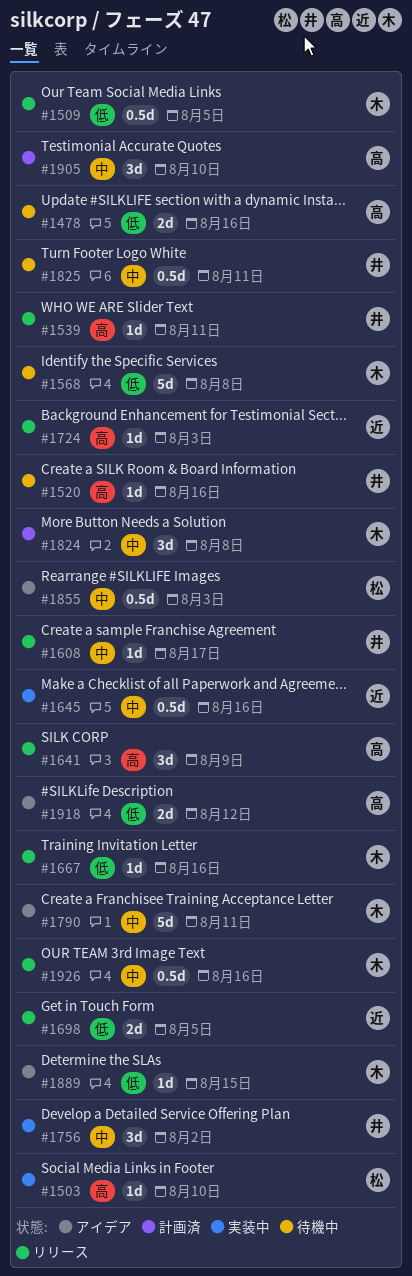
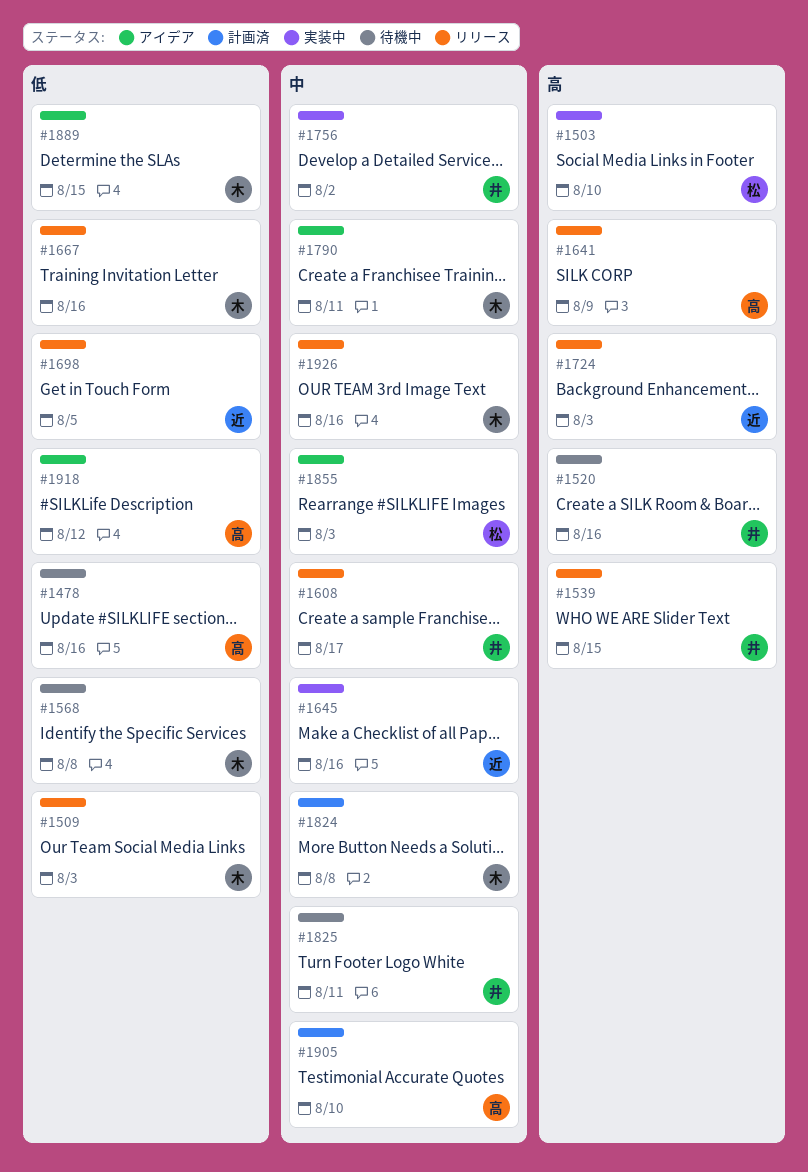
#1509, due: Aug 5 -> Aug 3
#1539, due: Aug 11 -> Aug 15

